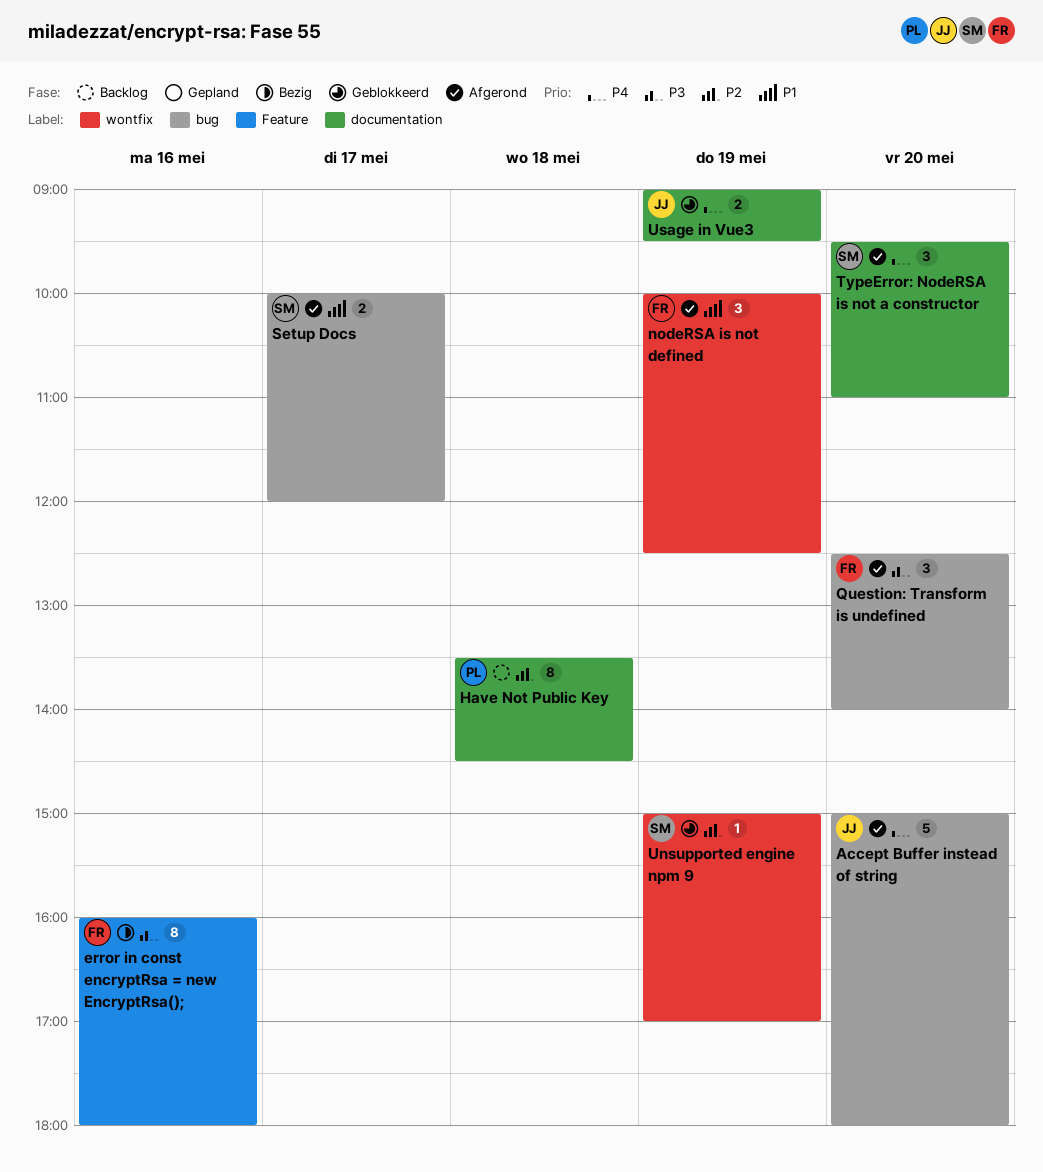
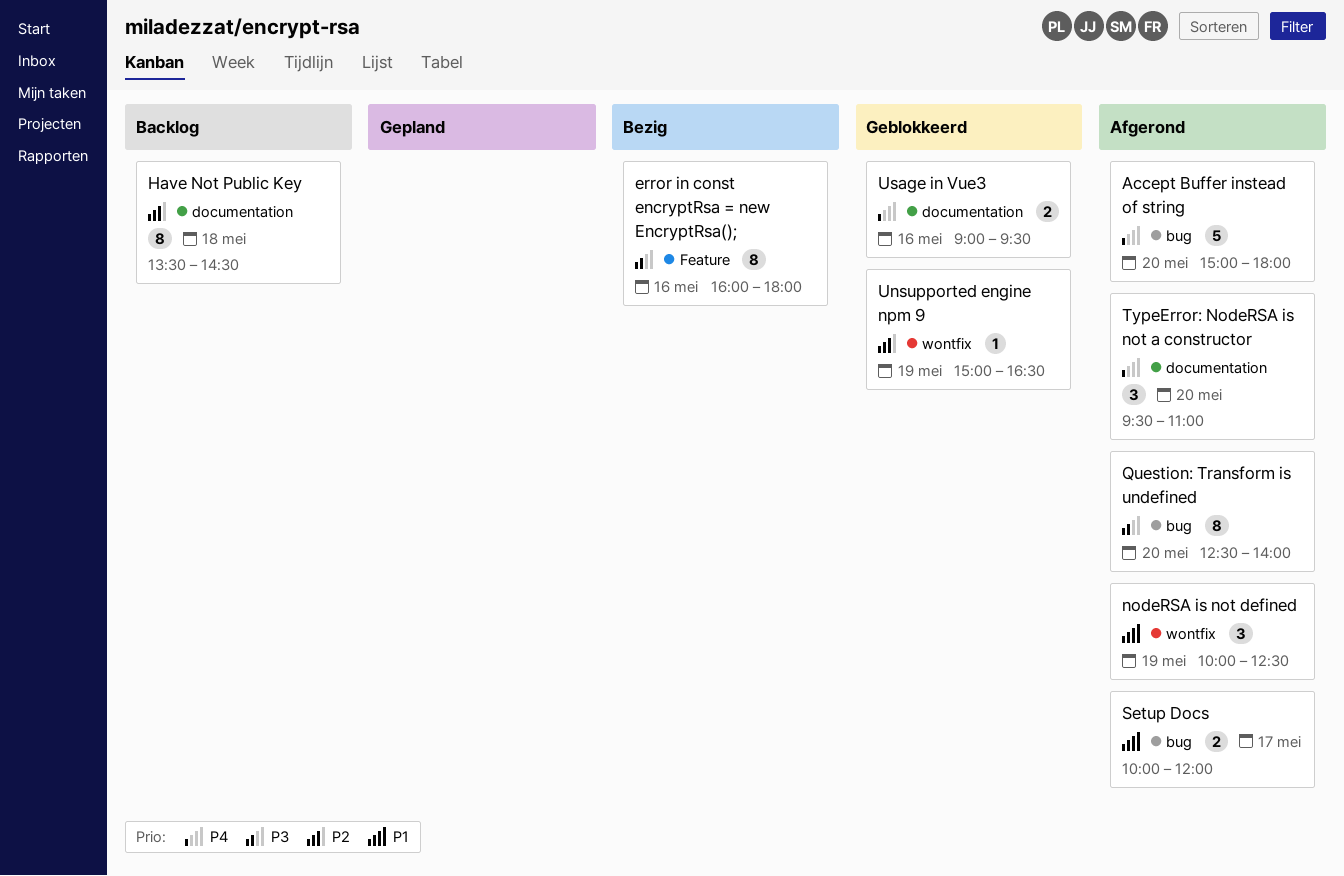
Question: Transform is undefined, estimate: 3 -> 8
Unsupported engine npm 9, ends: 17:00 -> 16:30
Usage in Vue3, day: May 19 -> May 16

